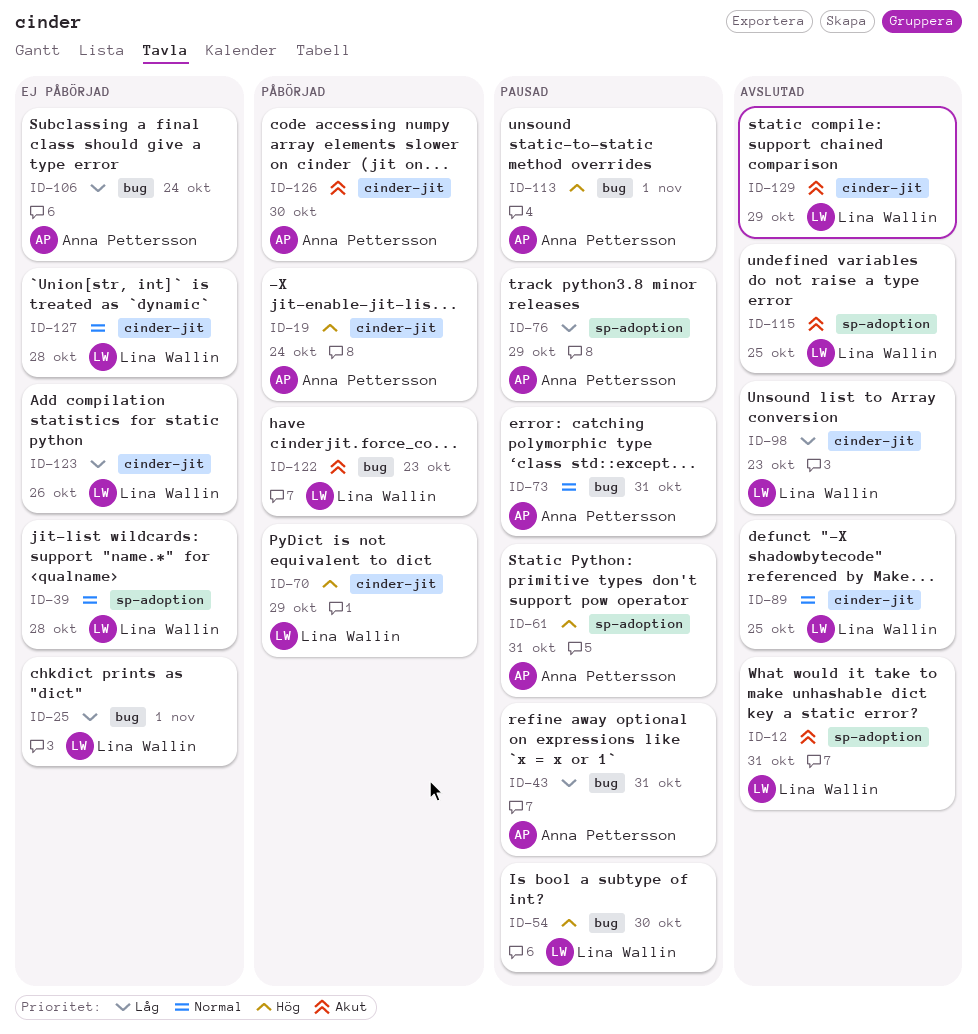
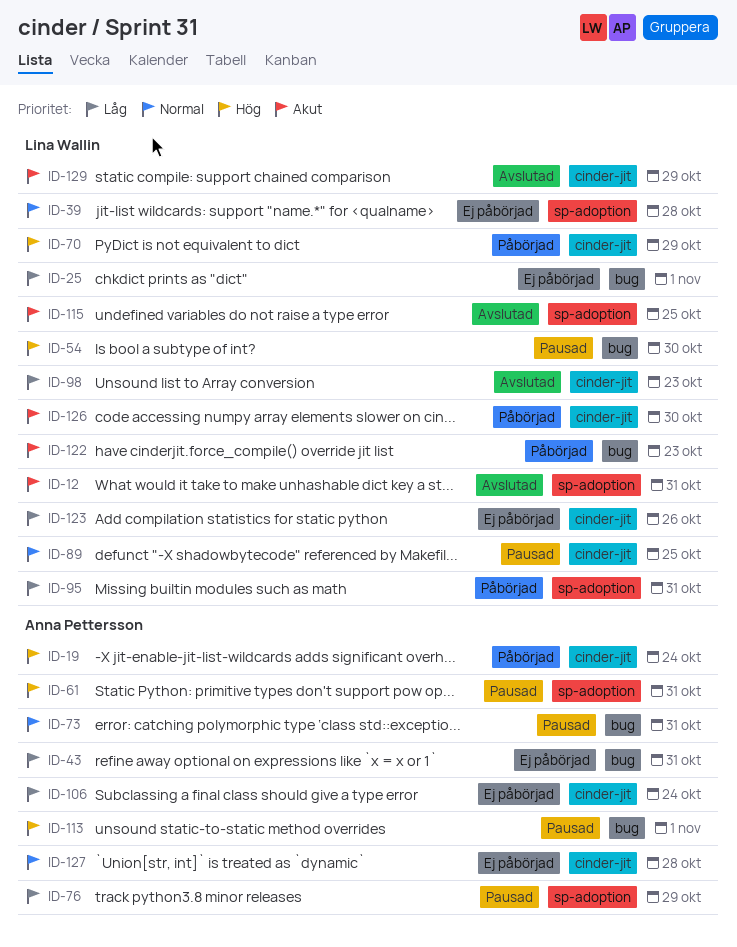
ID-43, status: Pausad -> Ej påbörjad
ID-89, status: Avslutad -> Pausad
ID-95: none -> present
ID-106, label: bug -> cinder-jit
ID-126, owner: Anna Pettersson -> Lina Wallin
ID-127, owner: Lina Wallin -> Anna Pettersson

